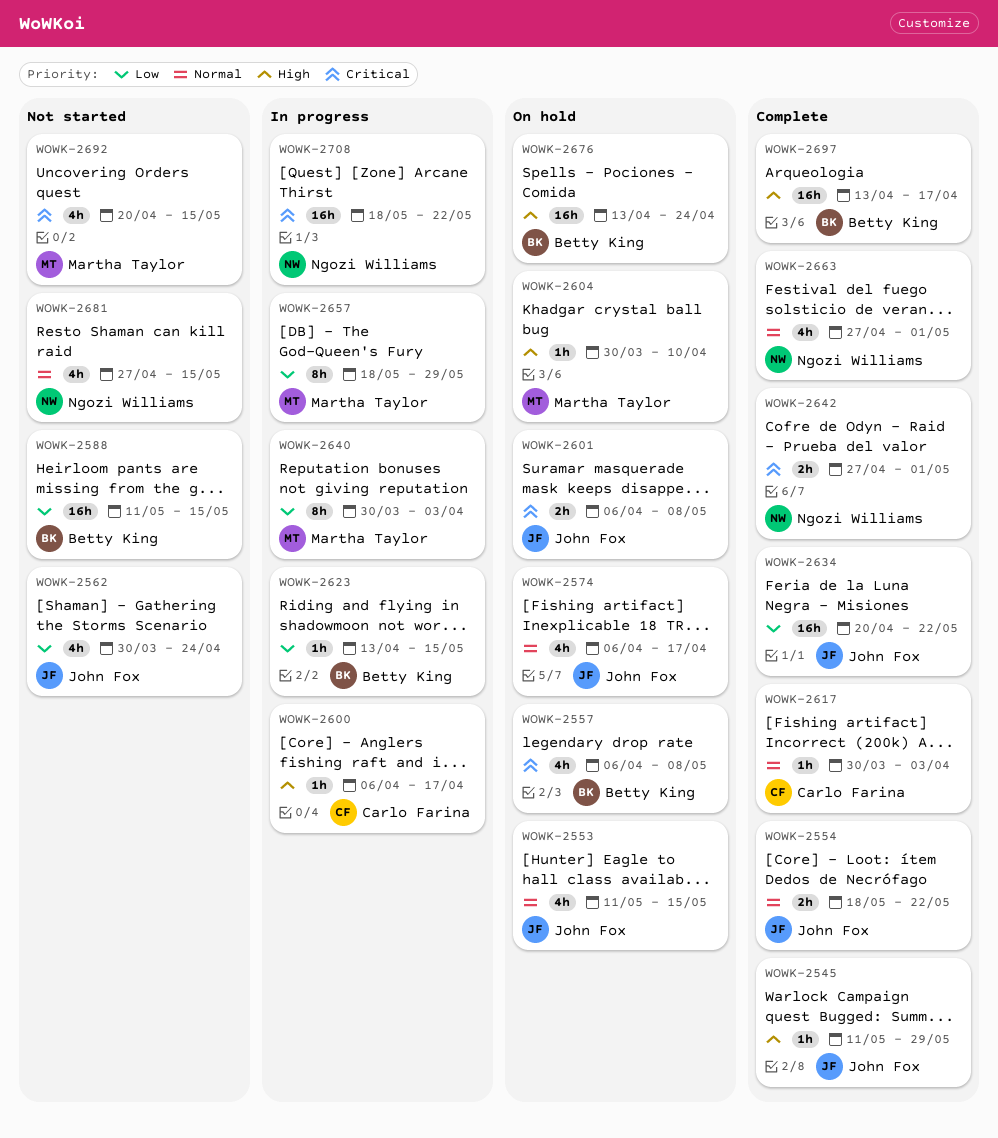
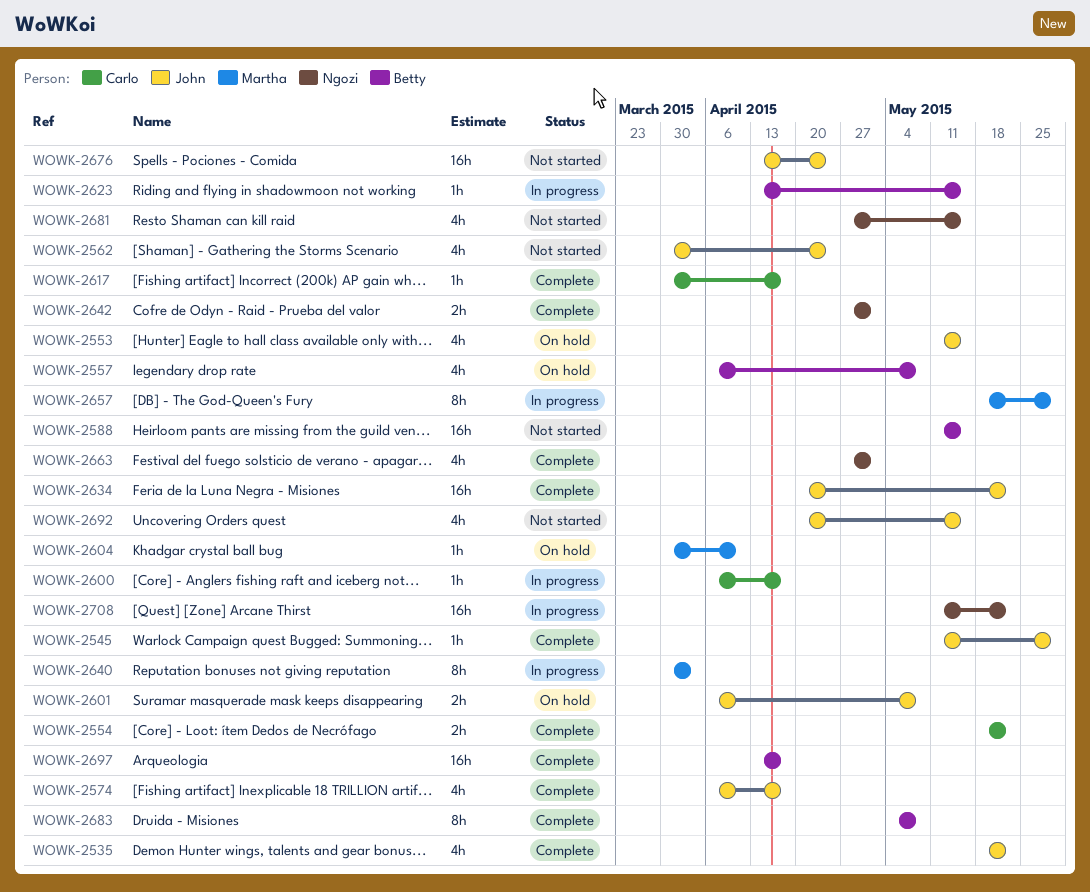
WOWK-2535: none -> present
WOWK-2554, owner: John Fox -> Carlo Farina
WOWK-2574, status: On hold -> Complete
WOWK-2617, due: Apr 3 -> Apr 17
WOWK-2676, status: On hold -> Not started
WOWK-2676, owner: Betty King -> John Fox
WOWK-2683: none -> present
WOWK-2692, owner: Martha Taylor -> John Fox
WOWK-2708, start: May 18 -> May 11

